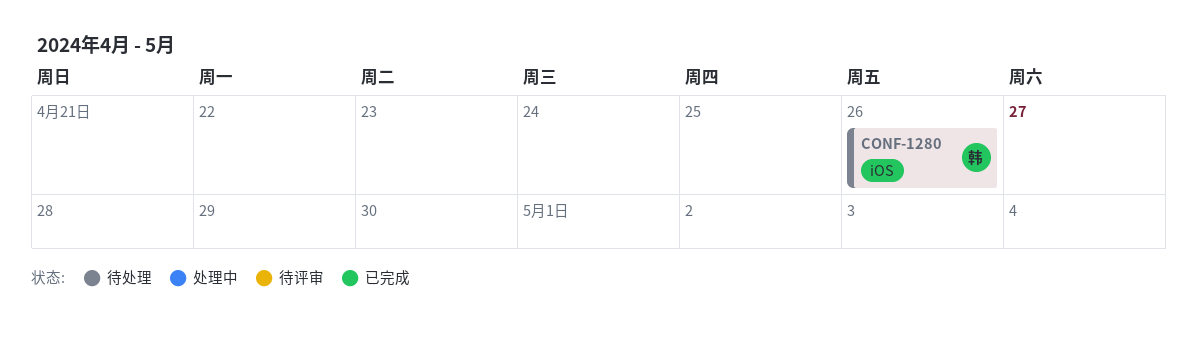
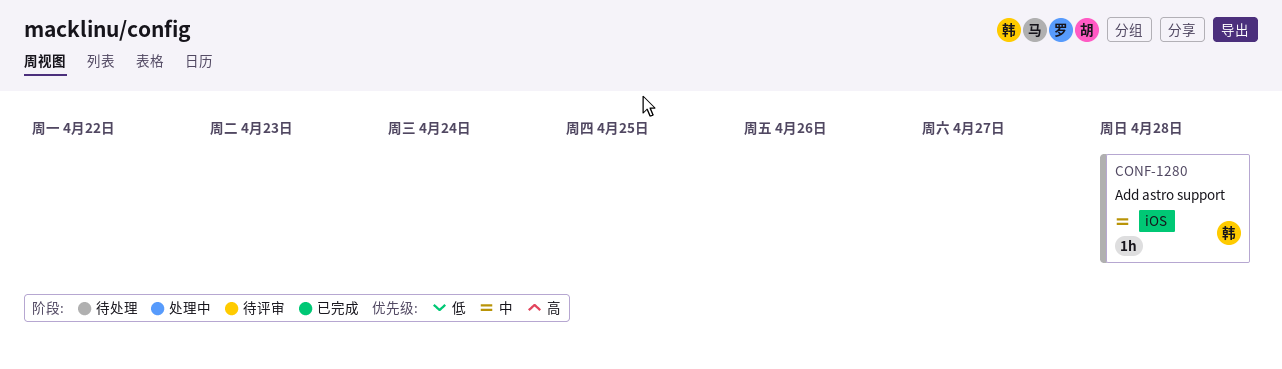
CONF-1280, due: Apr 26 -> Apr 28

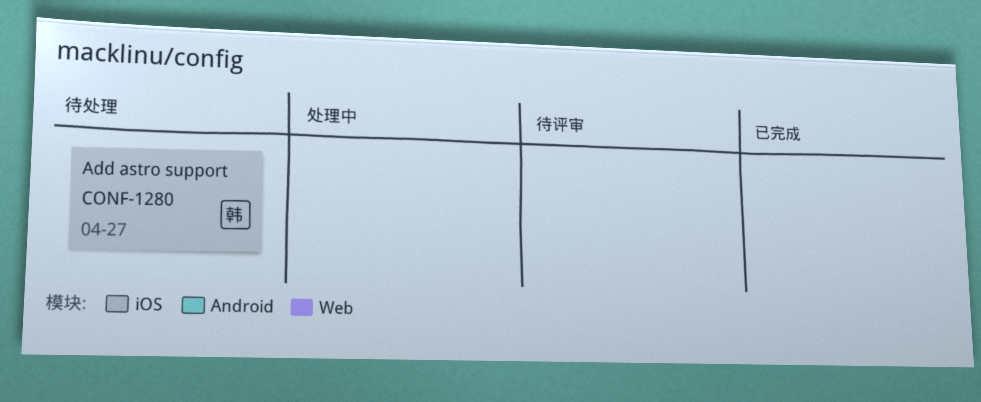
CONF-1280, due: Apr 28 -> Apr 27

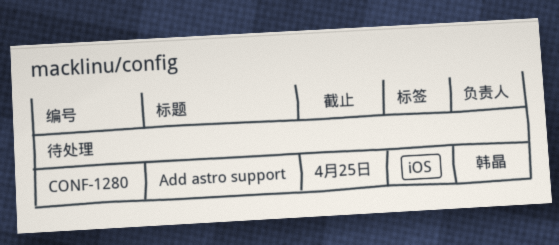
CONF-1280, due: Apr 27 -> Apr 25

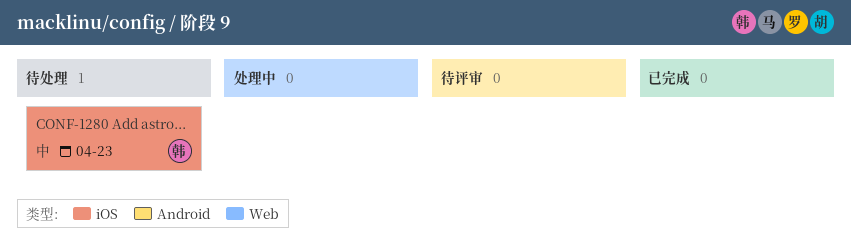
CONF-1280, due: Apr 25 -> Apr 23

